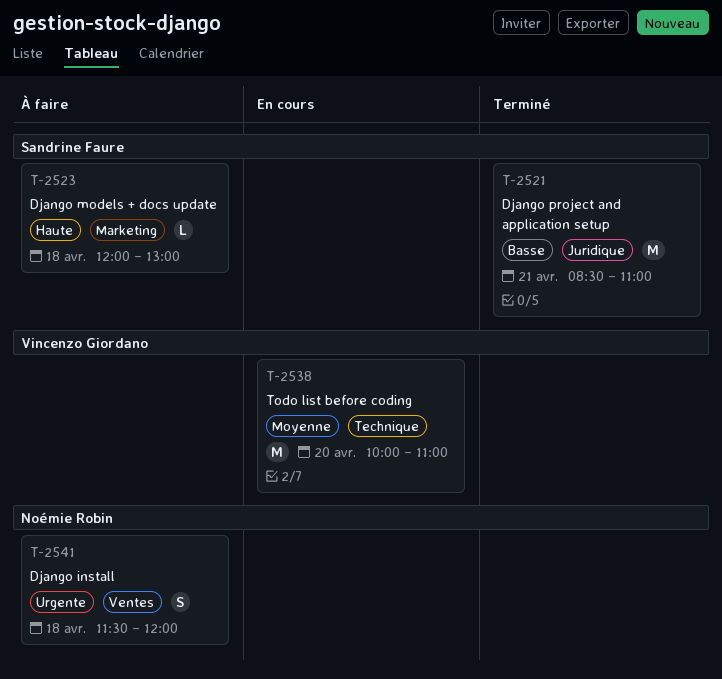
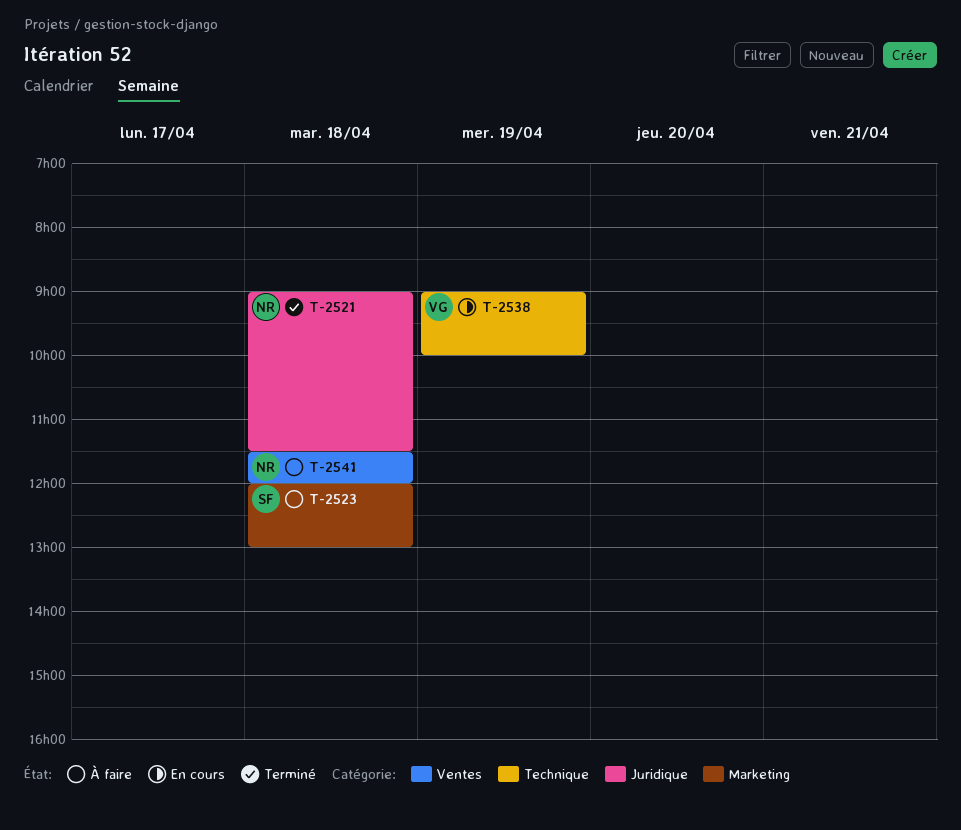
T-2521, owner: Sandrine Faure -> Noémie Robin
T-2521, day: Apr 21 -> Apr 18
T-2521, begins: 08:30 -> 09:00
T-2521, ends: 11:00 -> 11:30
T-2538, day: Apr 20 -> Apr 19
T-2538, begins: 10:00 -> 09:00
T-2538, ends: 11:00 -> 10:00

